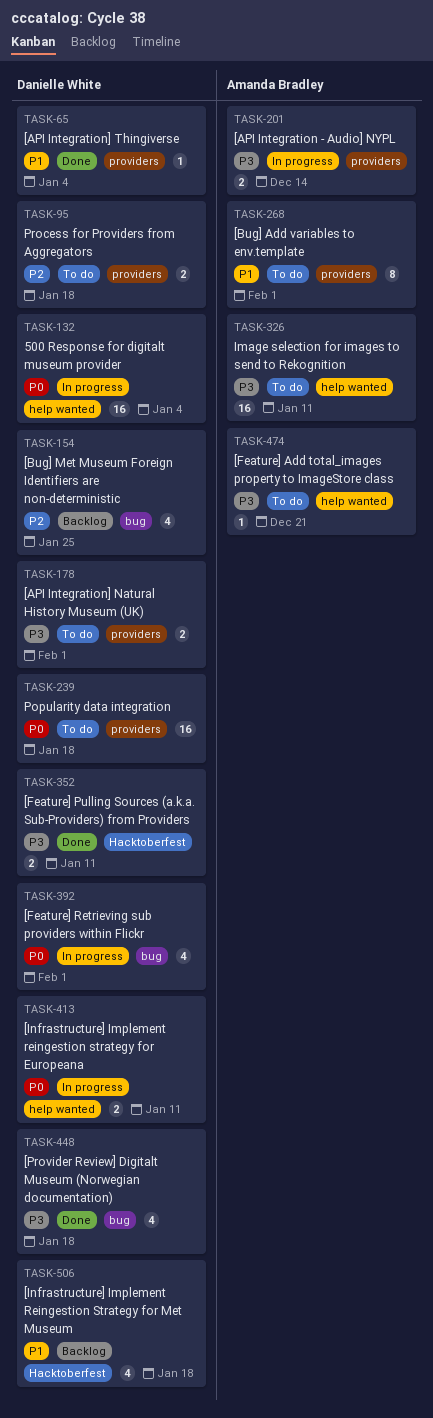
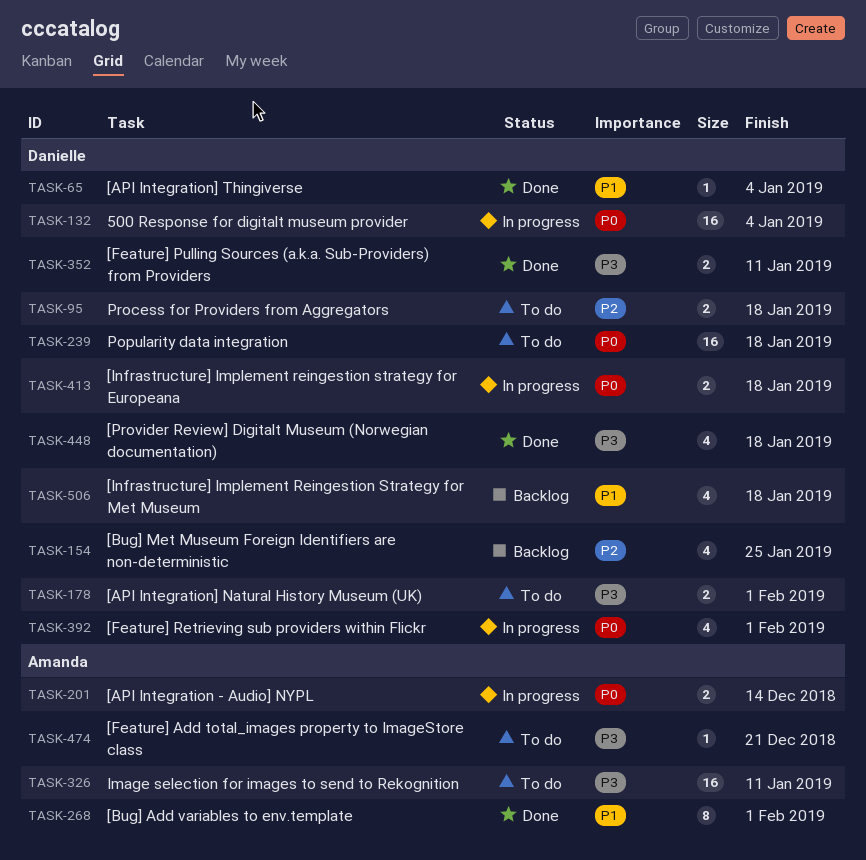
TASK-201, priority: P3 -> P0
TASK-268, status: To do -> Done
TASK-413, due: Jan 11 -> Jan 18

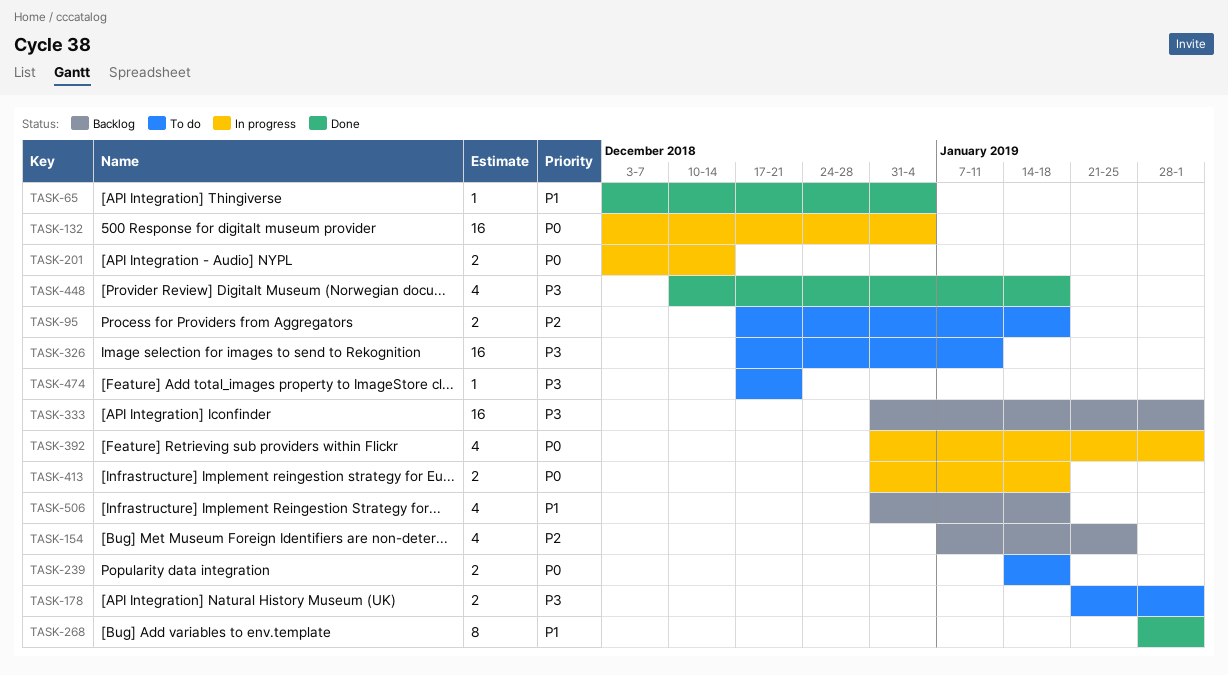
TASK-239, estimate: 16 -> 2
TASK-333: none -> present
TASK-352: present -> none

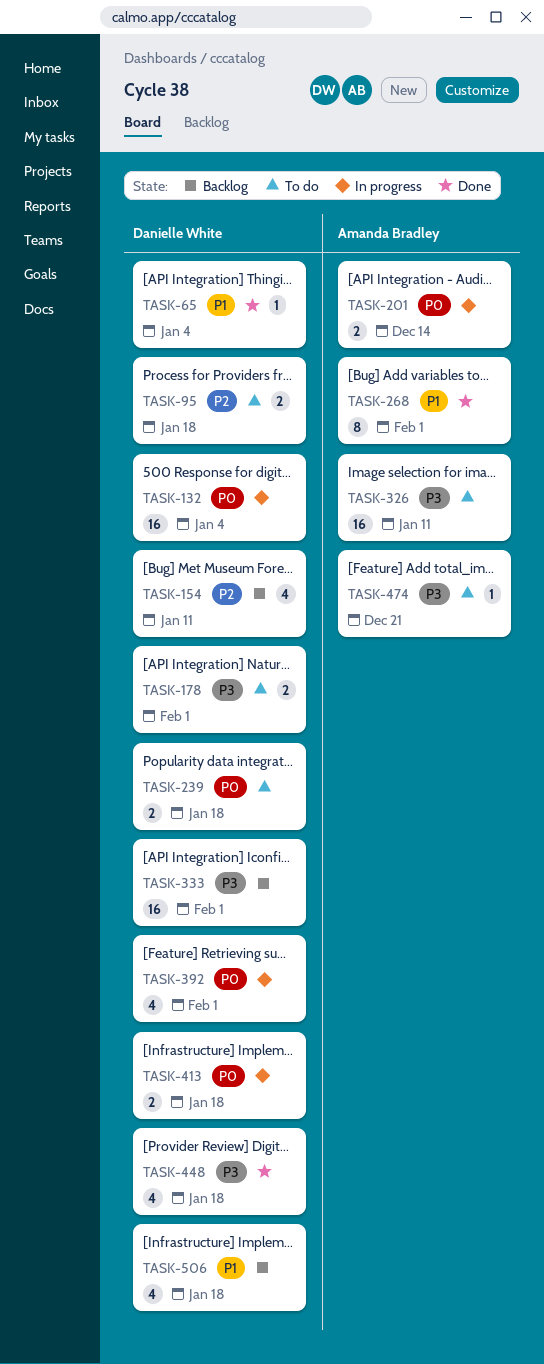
TASK-154, due: Jan 25 -> Jan 11

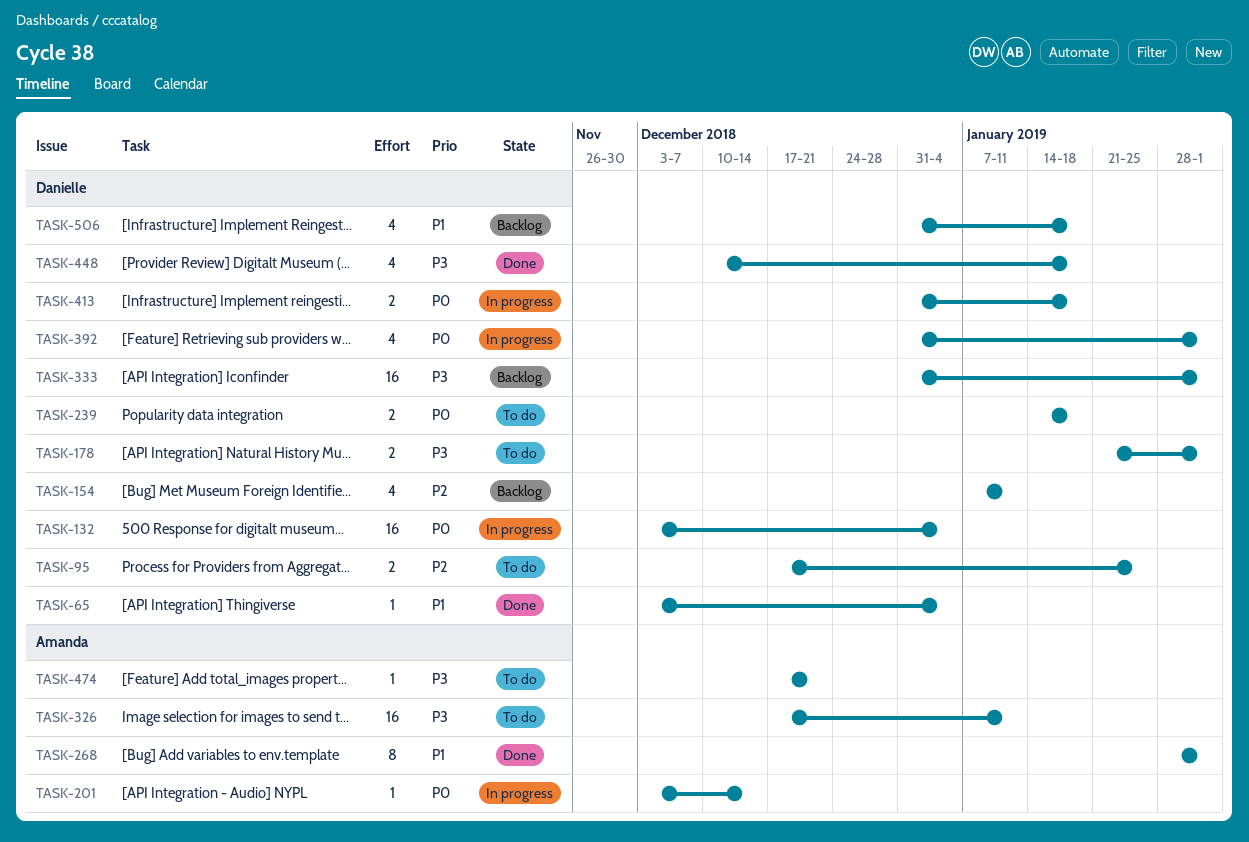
TASK-95, due: Jan 18 -> Jan 25
TASK-201, estimate: 2 -> 1

